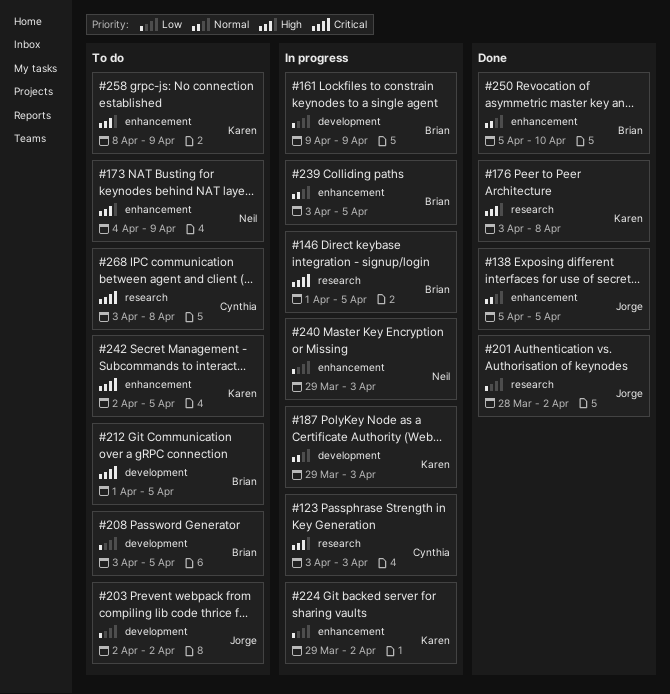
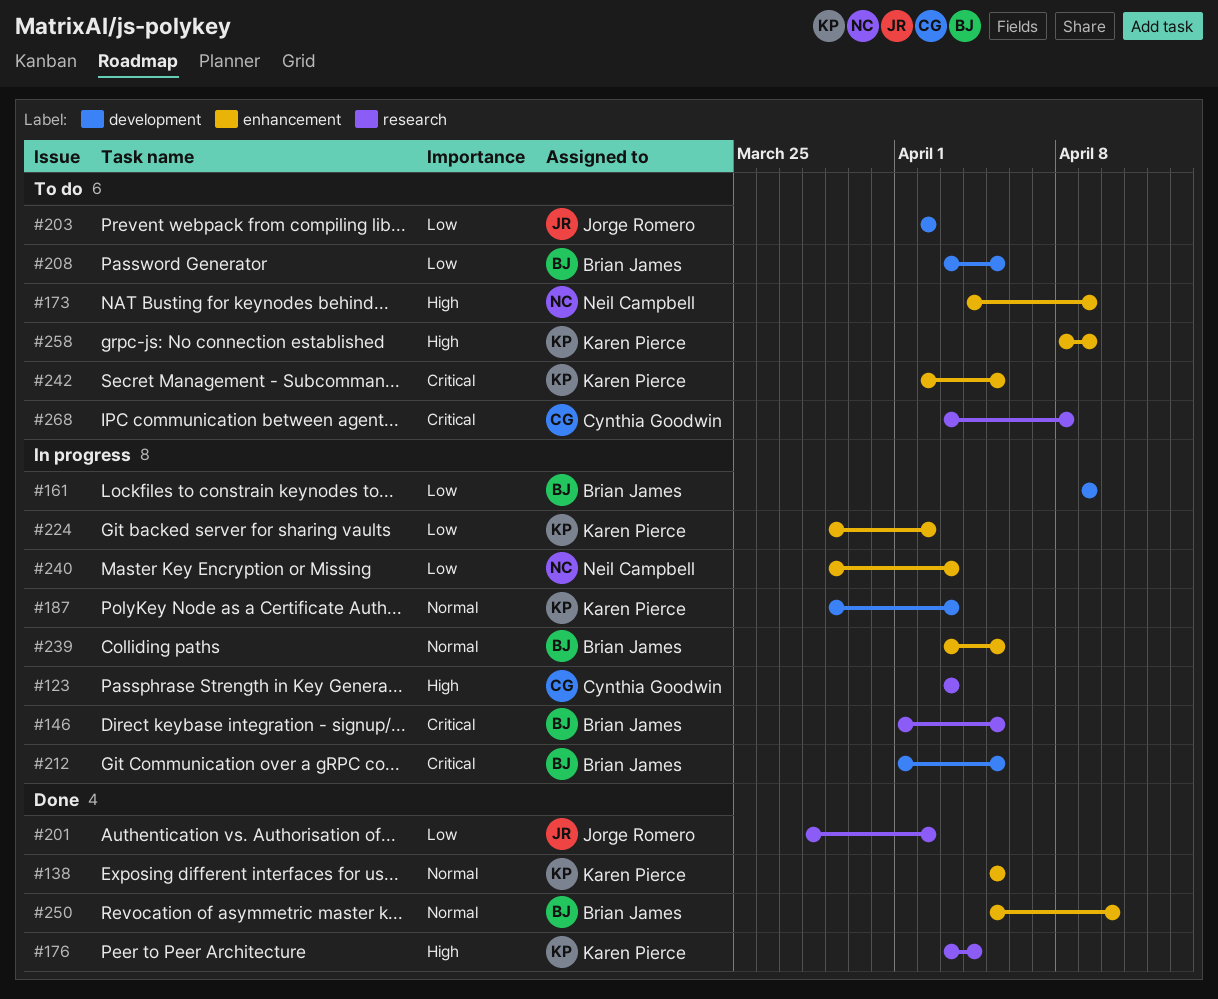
#138, owner: Jorge Romero -> Karen Pierce
#176, due: Apr 8 -> Apr 4
#212, status: To do -> In progress

